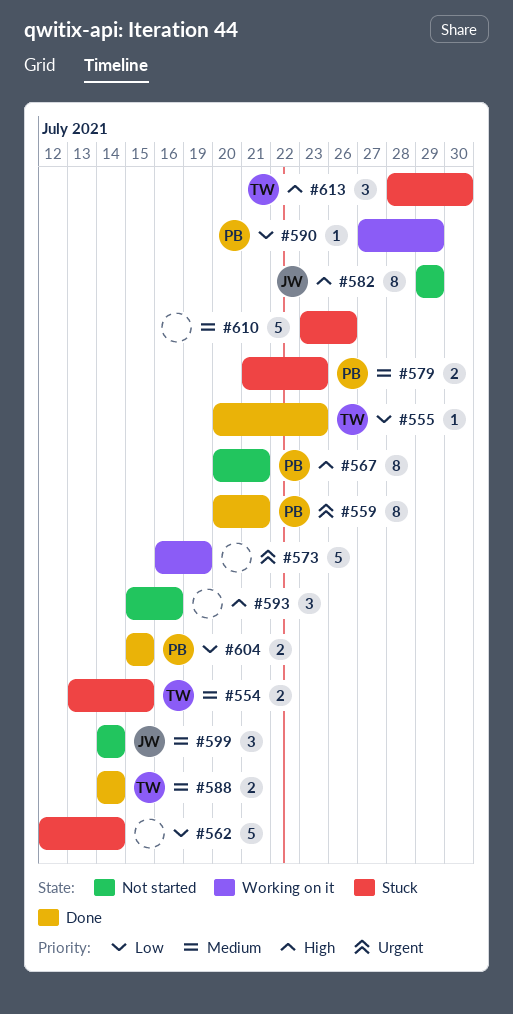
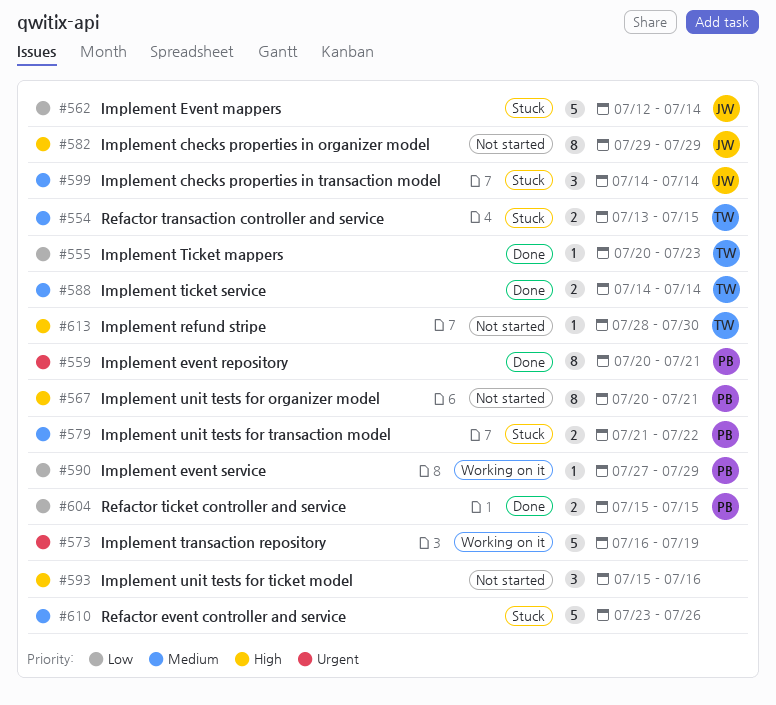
#562, owner: none -> JW
#579, due: Jul 23 -> Jul 22
#599, status: Not started -> Stuck
#613, status: Stuck -> Not started
#613, estimate: 3 -> 1

